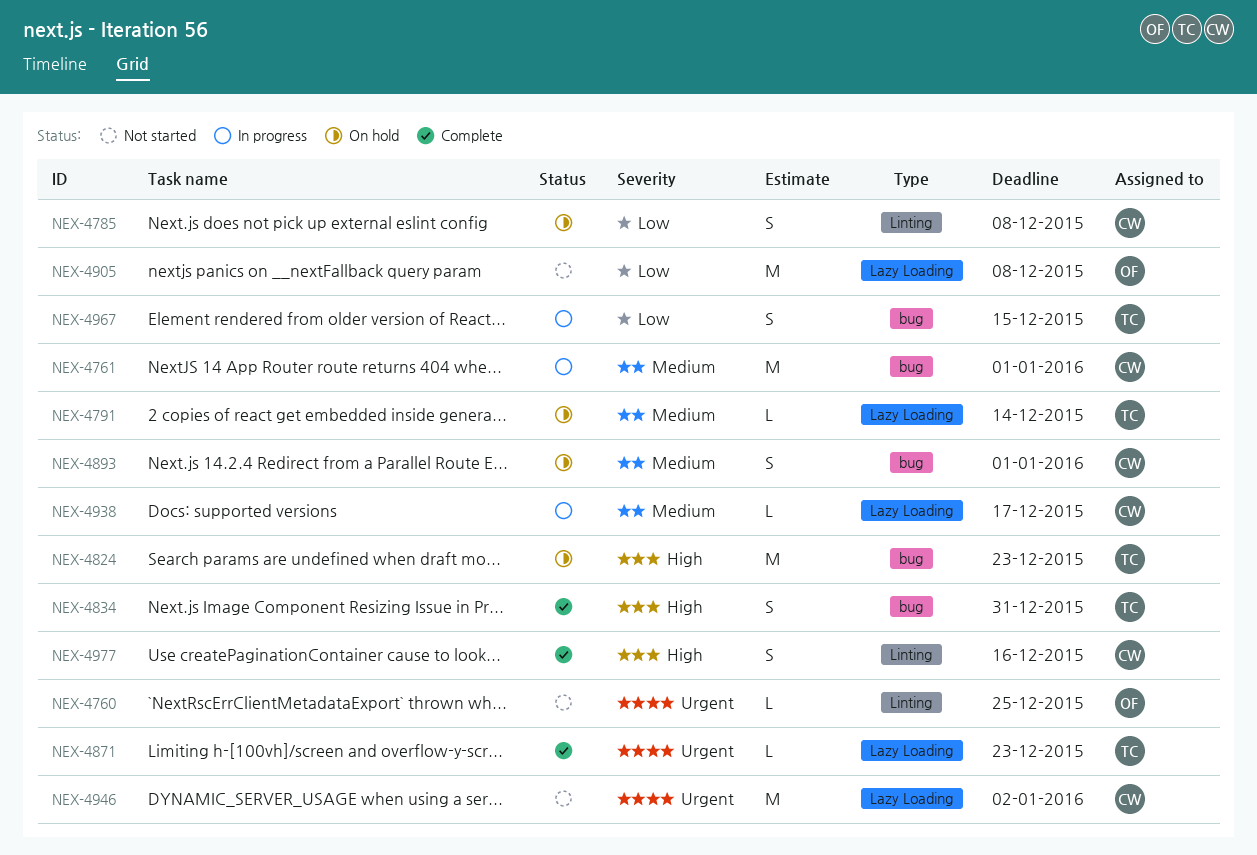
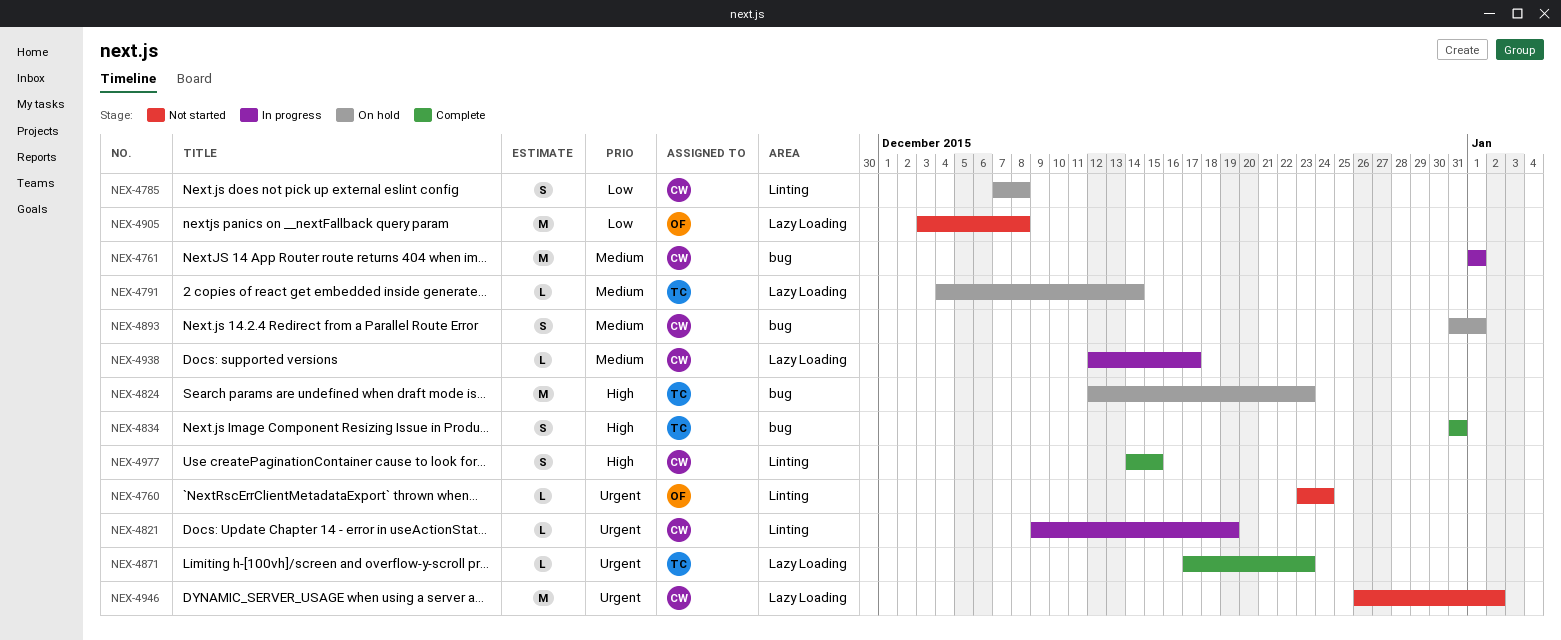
NEX-4760, due: Dec 25 -> Dec 24
NEX-4821: none -> present
NEX-4967: present -> none
NEX-4977, due: Dec 16 -> Dec 15

